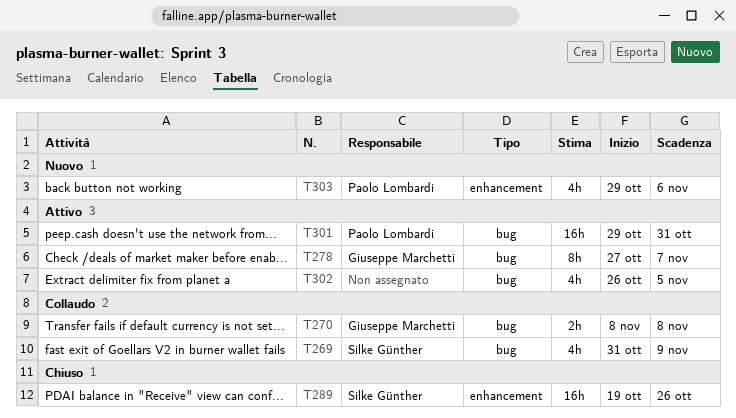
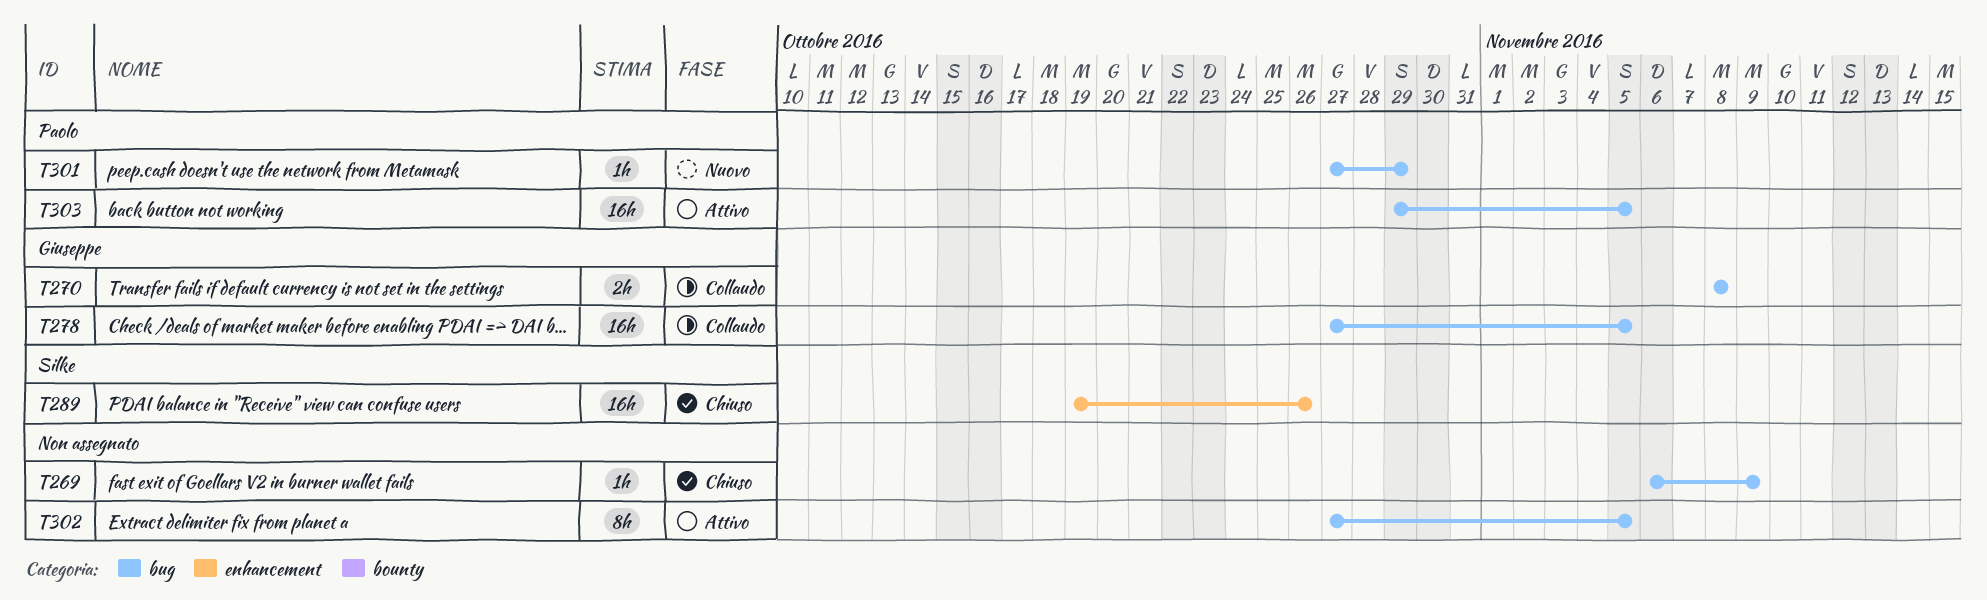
T269, status: Collaudo -> Chiuso
T269, owner: Silke Günther -> none
T269, estimate: 4h -> 1h
T269, start: Oct 31 -> Nov 6
T278, status: Attivo -> Collaudo
T278, estimate: 8h -> 16h
T278, due: Nov 7 -> Nov 5
T301, status: Attivo -> Nuovo
T301, estimate: 16h -> 1h
T301, start: Oct 29 -> Oct 27
T301, due: Oct 31 -> Oct 29
T302, estimate: 4h -> 8h
T302, start: Oct 26 -> Oct 27
T303, status: Nuovo -> Attivo
T303, label: enhancement -> bug
T303, estimate: 4h -> 16h
T303, due: Nov 6 -> Nov 5

